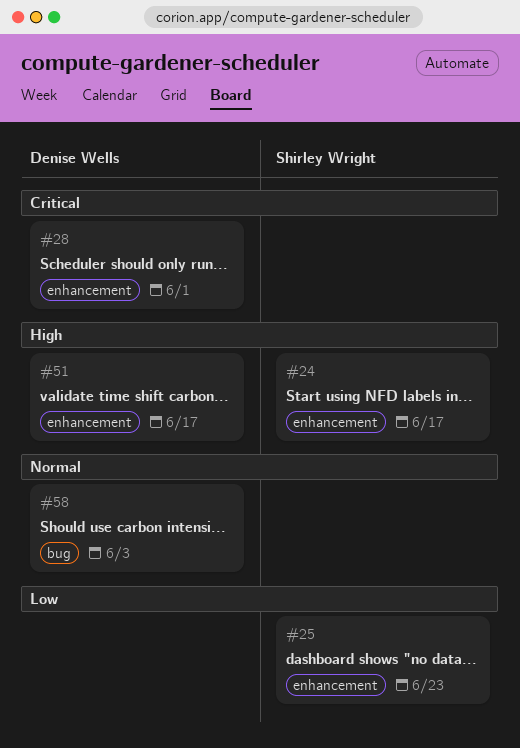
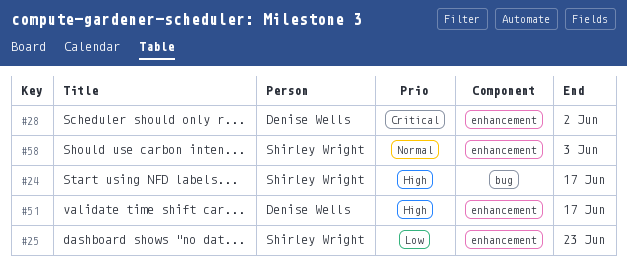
#24, label: enhancement -> bug
#28, due: Jun 1 -> Jun 2
#58, owner: Denise Wells -> Shirley Wright
#58, label: bug -> enhancement

